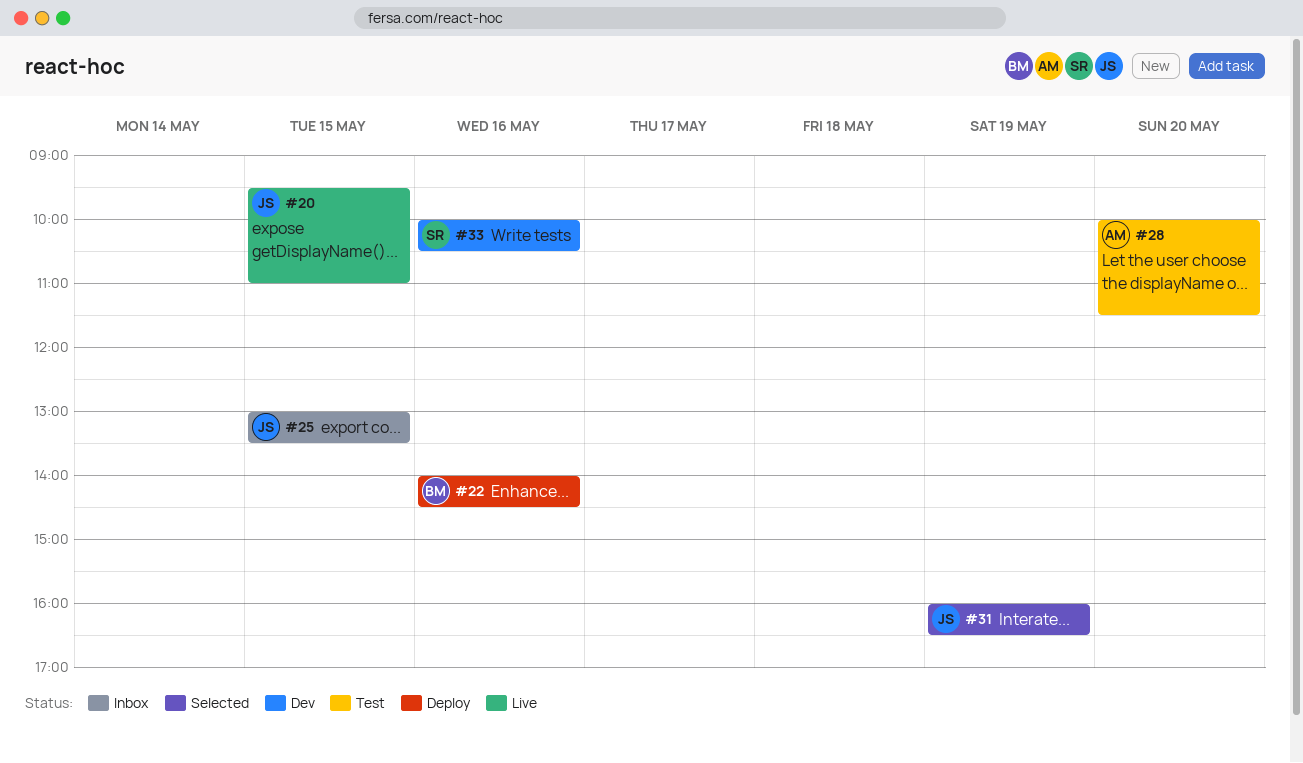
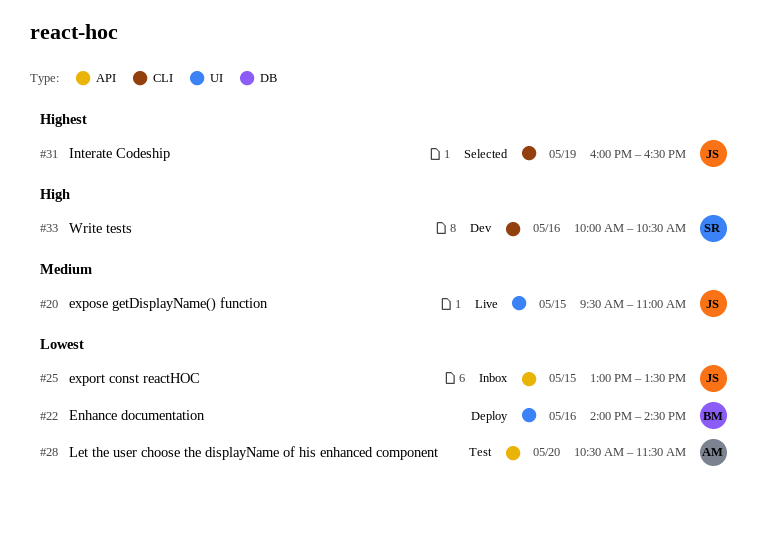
#28, begins: 10:00 -> 10:30

